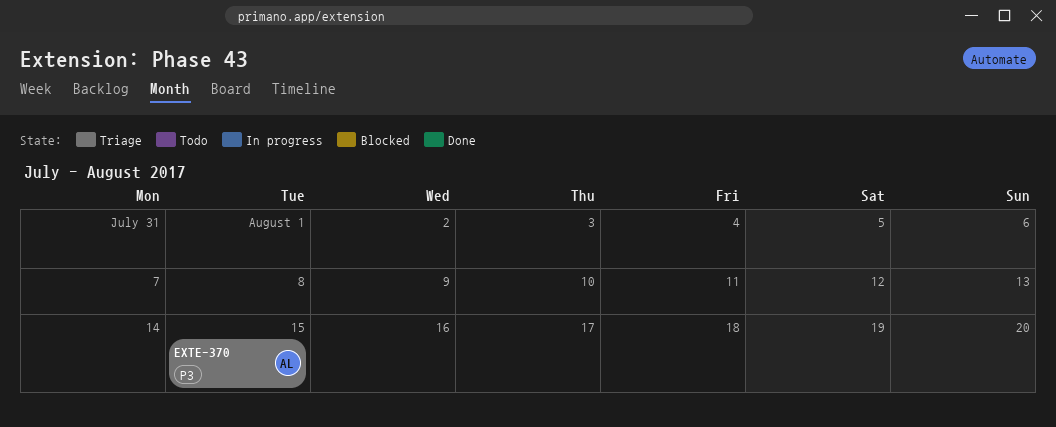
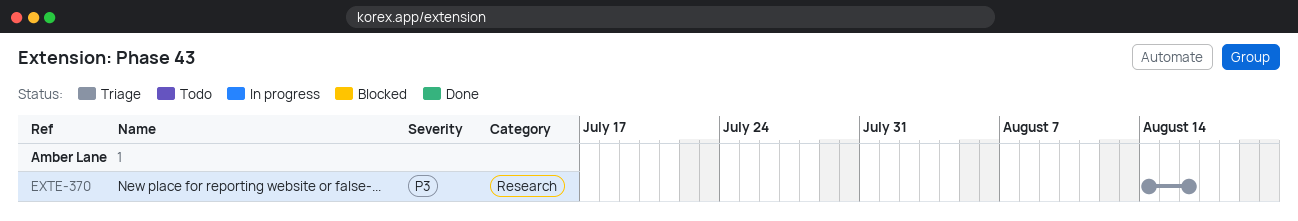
EXTE-370, due: Aug 15 -> Aug 16

